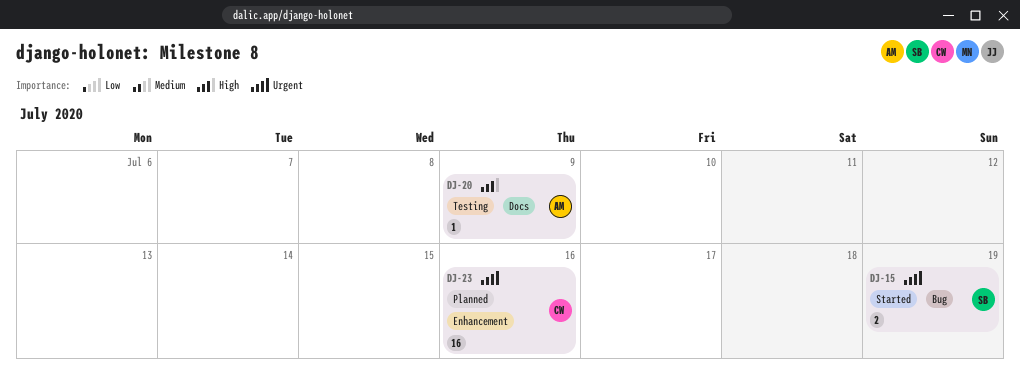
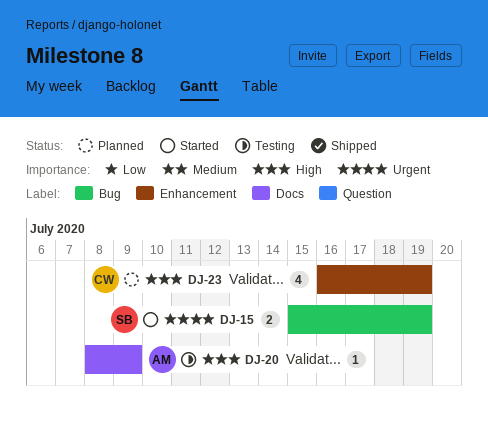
DJ-23, priority: Urgent -> High
DJ-23, estimate: 16 -> 4
DJ-23, due: Jul 16 -> Jul 19

